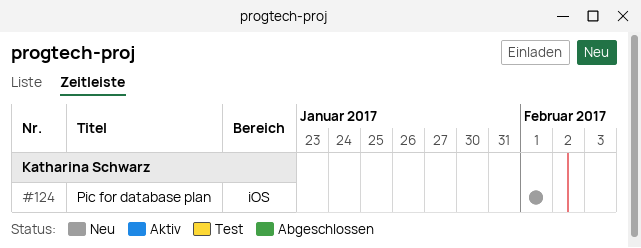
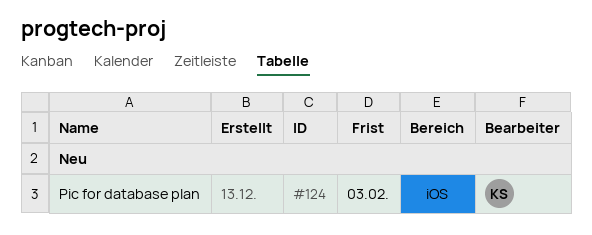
#124, due: Feb 1 -> Feb 3

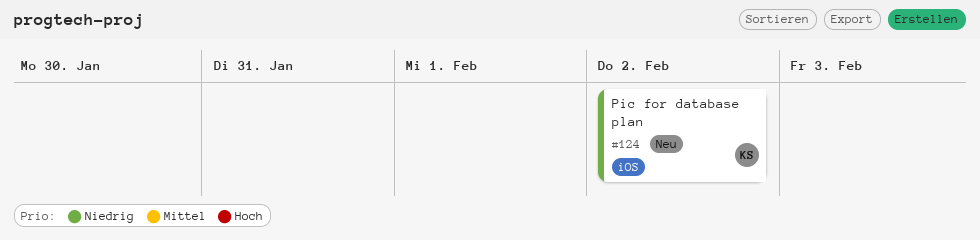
#124, due: Feb 3 -> Feb 2

